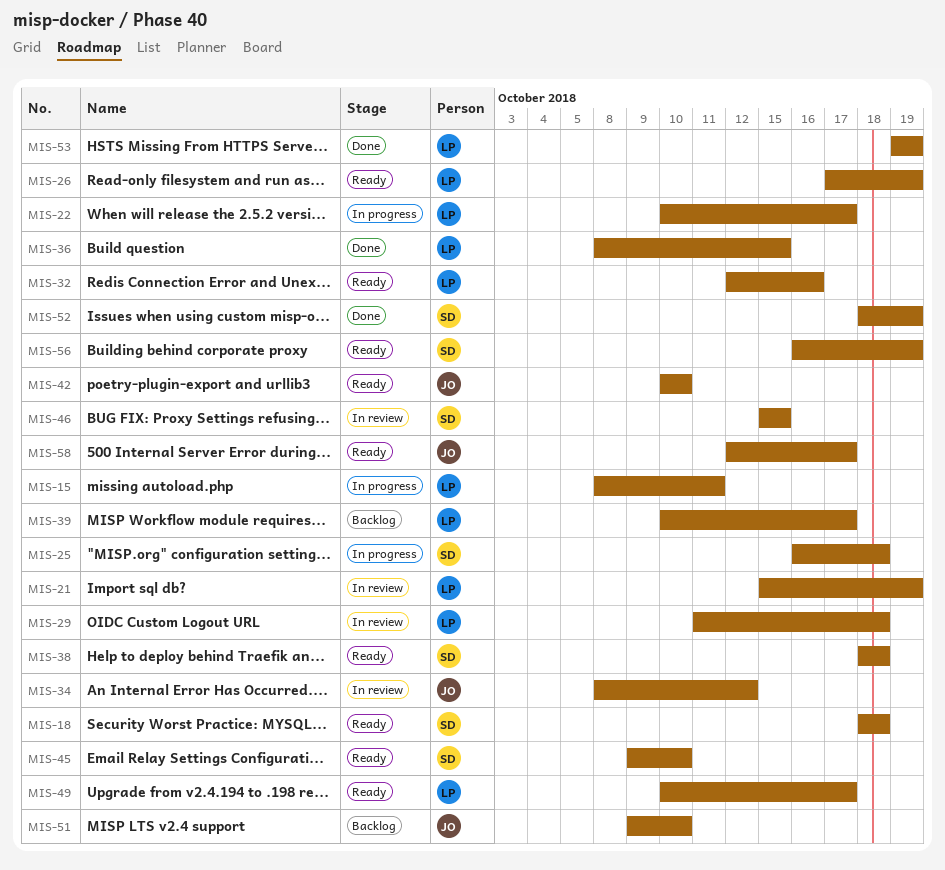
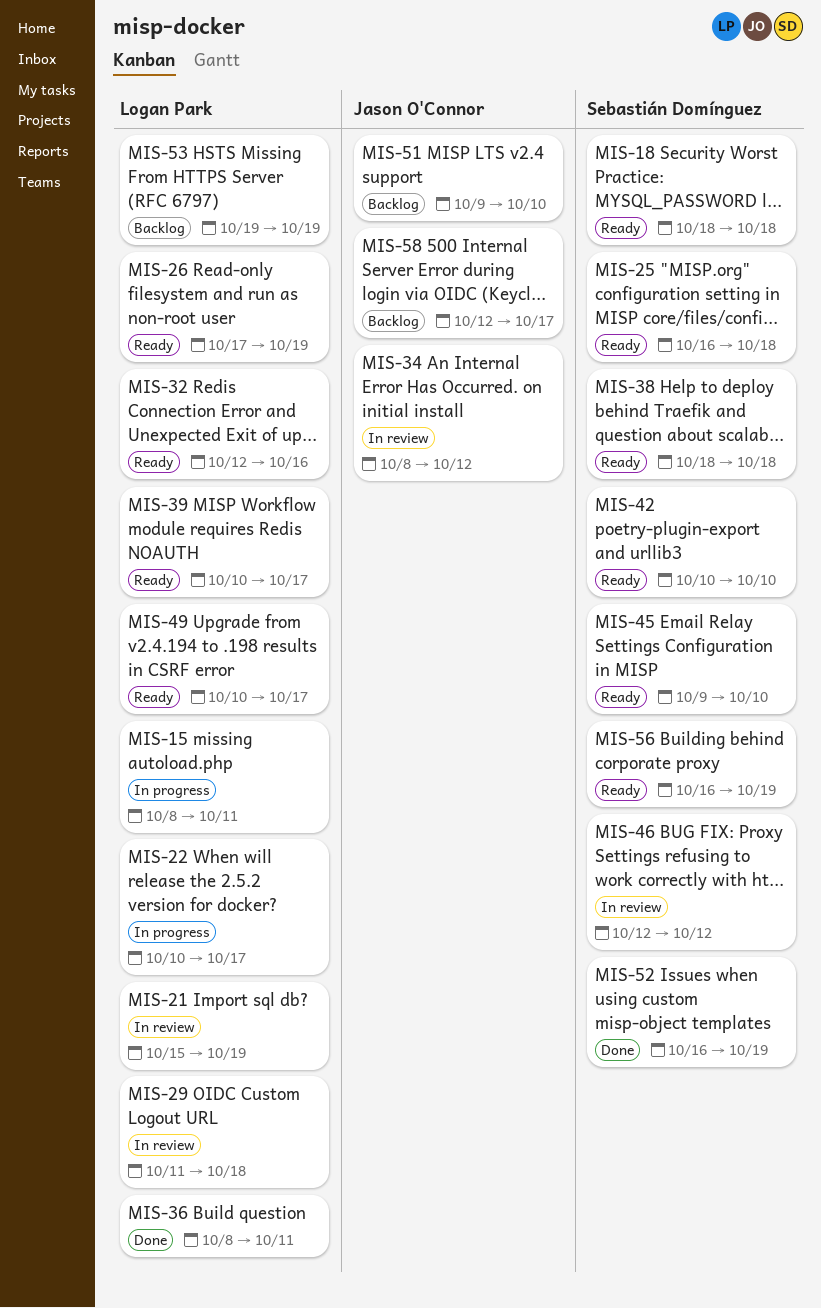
MIS-25, status: In progress -> Ready
MIS-36, due: Oct 15 -> Oct 11
MIS-39, status: Backlog -> Ready
MIS-42, owner: Jason O'Connor -> Sebastián Domínguez
MIS-46, start: Oct 15 -> Oct 12
MIS-46, due: Oct 15 -> Oct 12
MIS-52, start: Oct 18 -> Oct 16
MIS-53, status: Done -> Backlog
MIS-58, status: Ready -> Backlog

